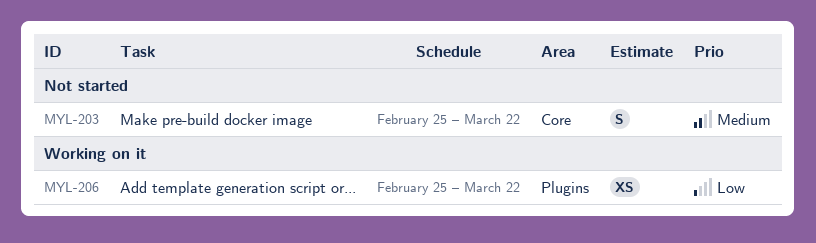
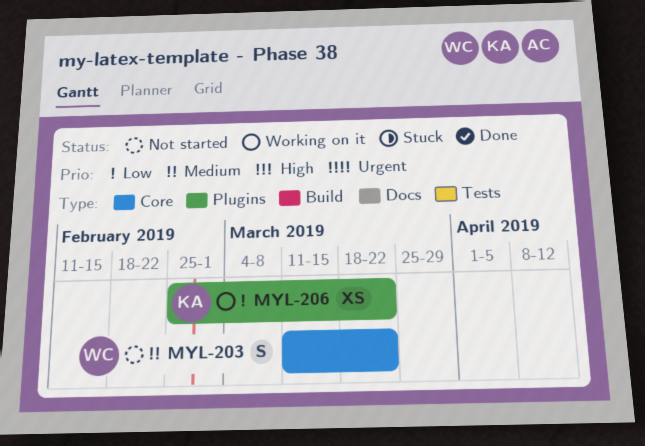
MYL-203, start: Feb 25 -> Mar 11

